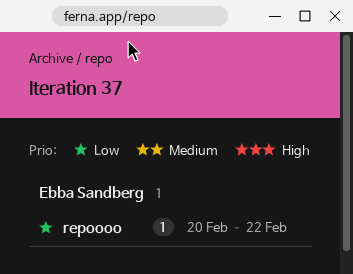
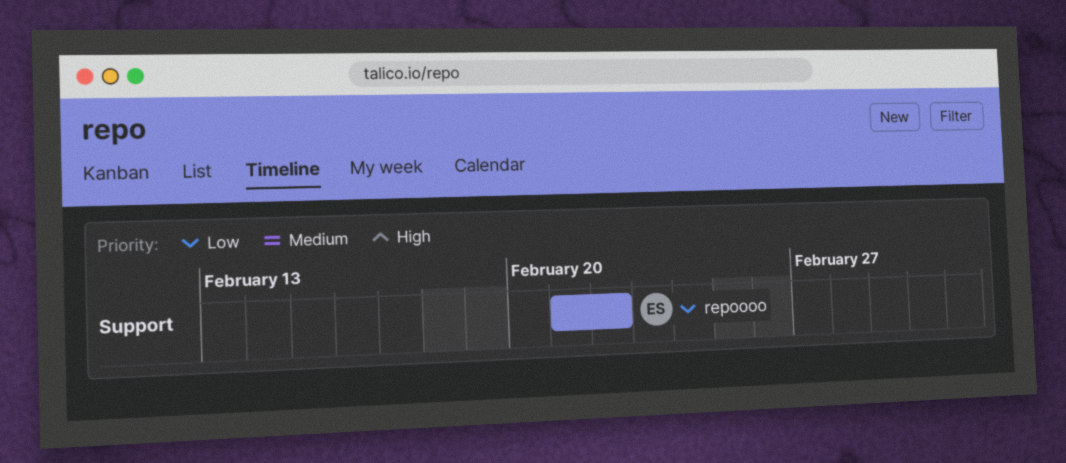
repoooo, start: Feb 20 -> Feb 21

